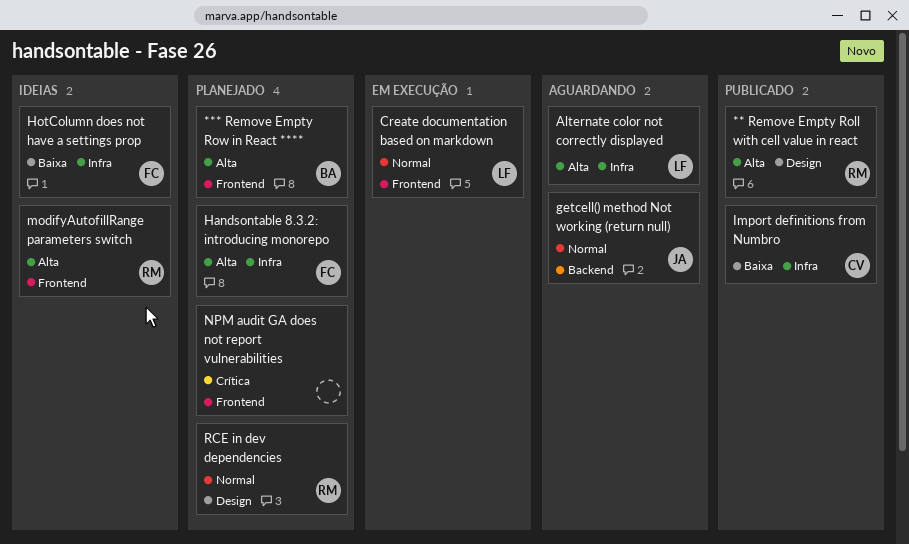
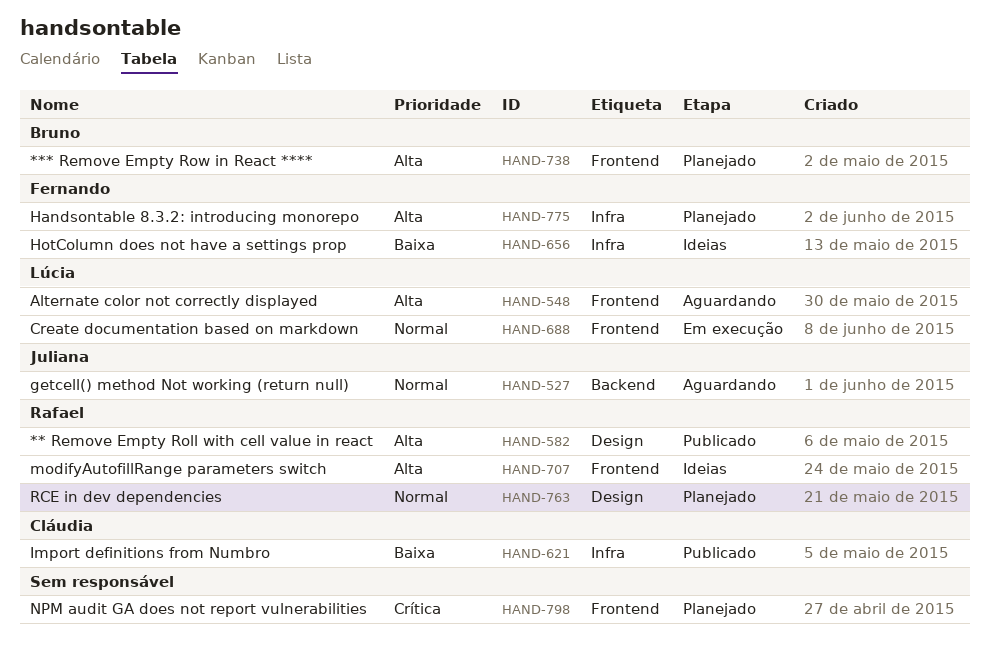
Alternate color not correctly displayed, label: Infra -> Frontend

